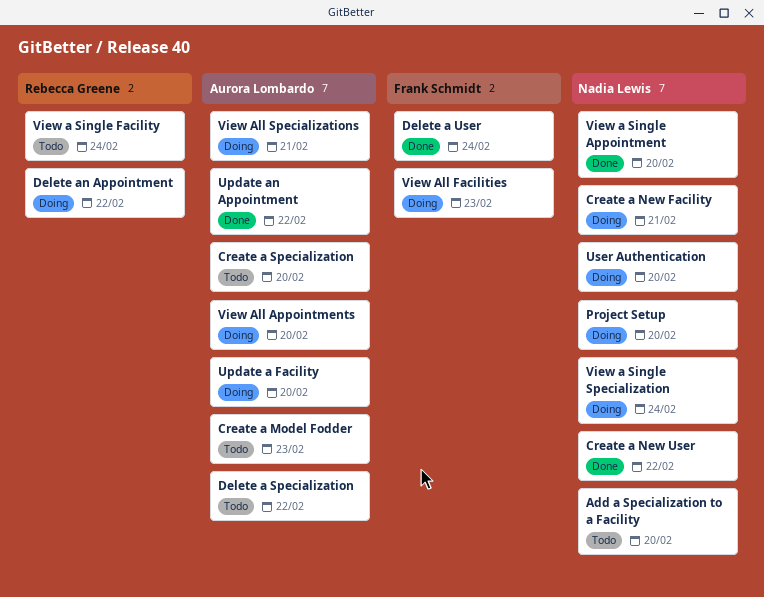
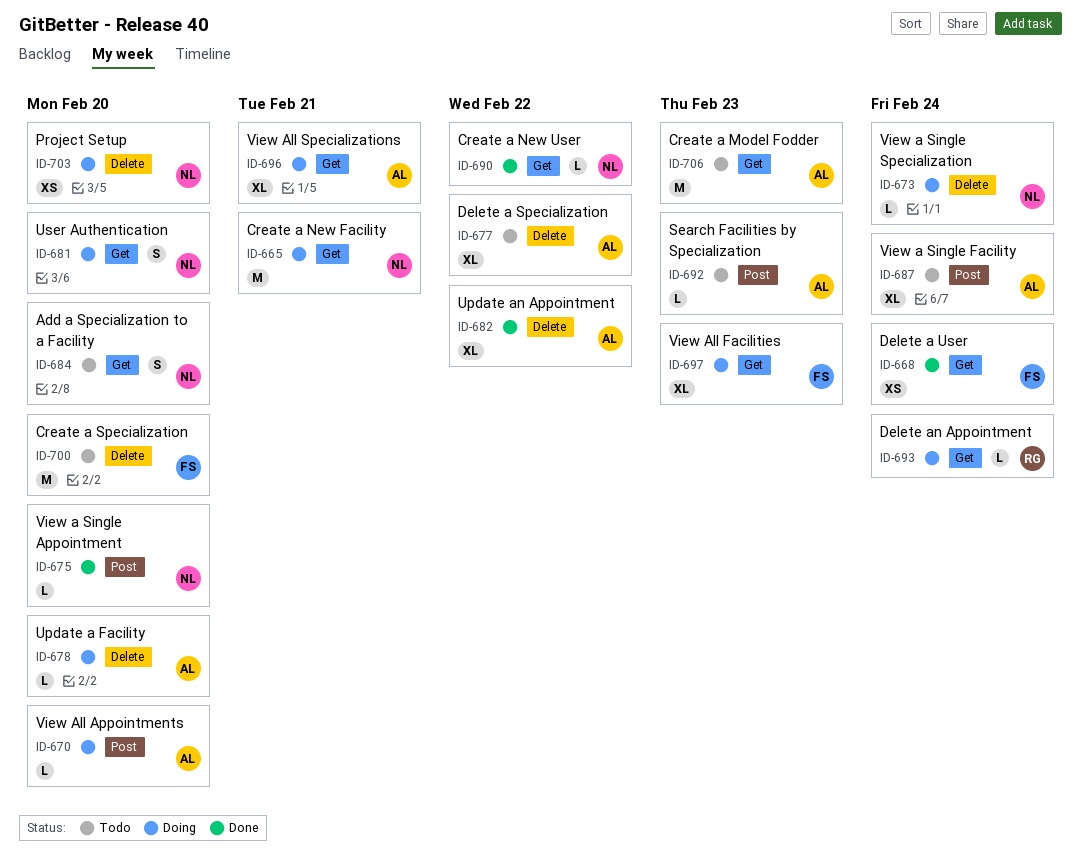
Create a Specialization, owner: Aurora Lombardo -> Frank Schmidt
Delete an Appointment, due: Feb 22 -> Feb 24
Search Facilities by Specialization: none -> present
View a Single Facility, owner: Rebecca Greene -> Aurora Lombardo

